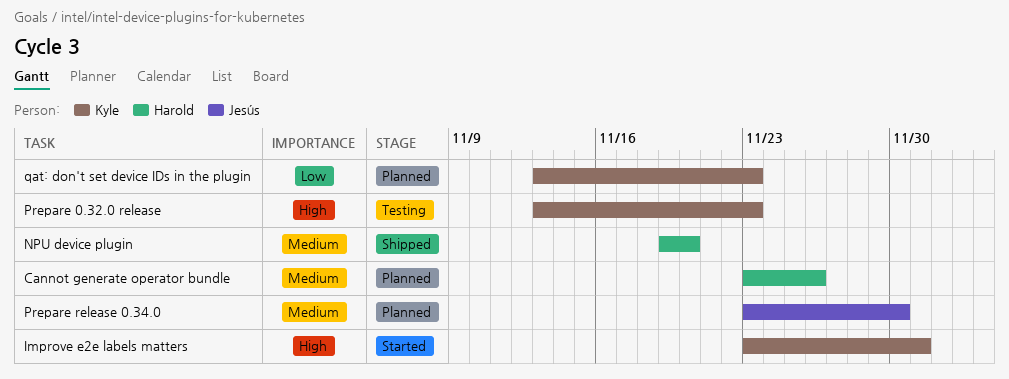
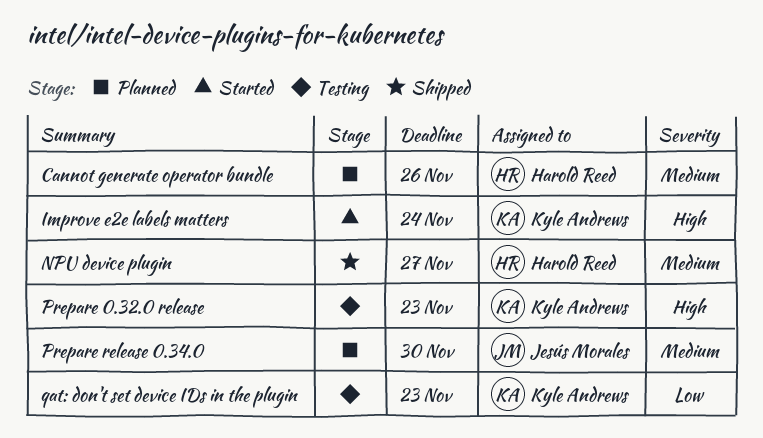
Improve e2e labels matters, due: Dec 1 -> Nov 24
NPU device plugin, due: Nov 20 -> Nov 27
qat: don't set device IDs in the plugin, status: Planned -> Testing

